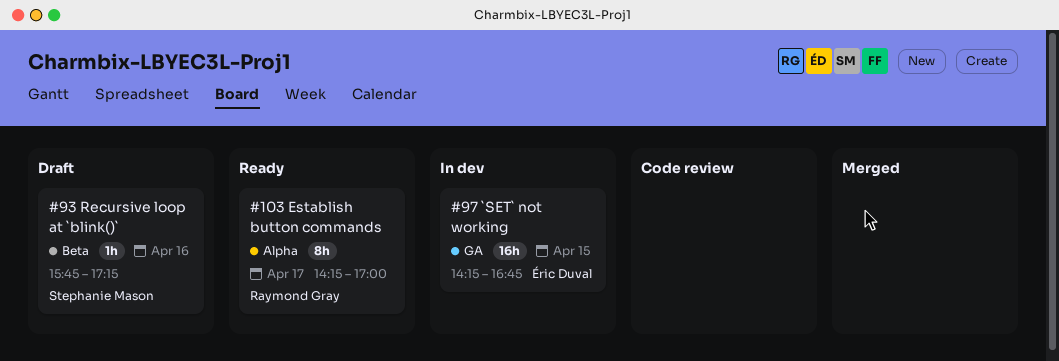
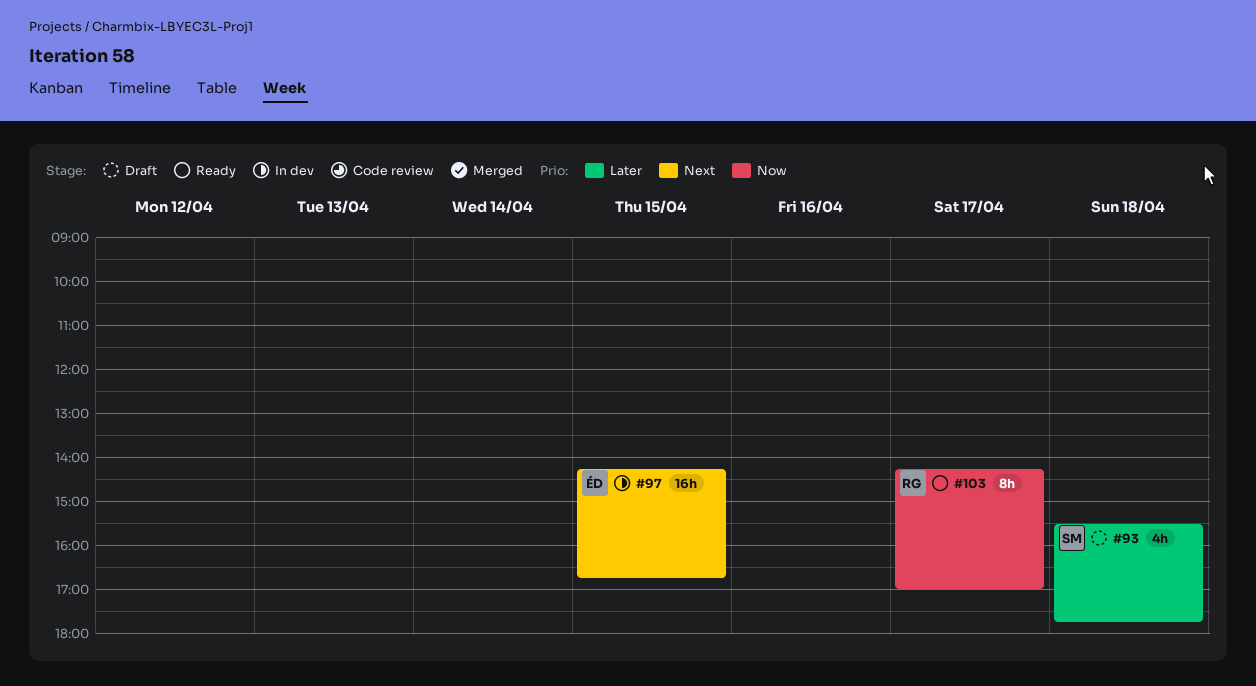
#93, estimate: 1h -> 4h
#93, day: Apr 16 -> Apr 18
#93, begins: 15:45 -> 15:30
#93, ends: 17:15 -> 17:45

